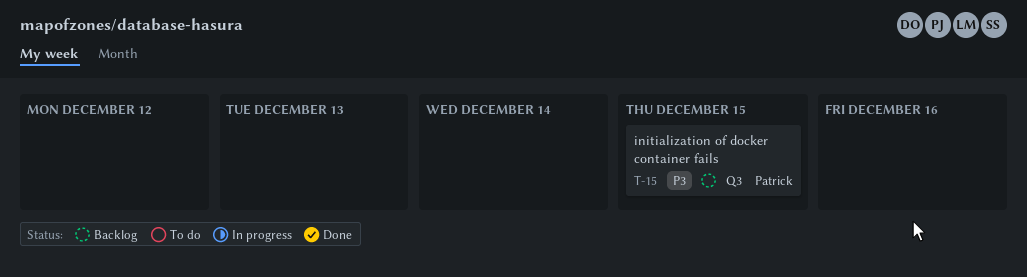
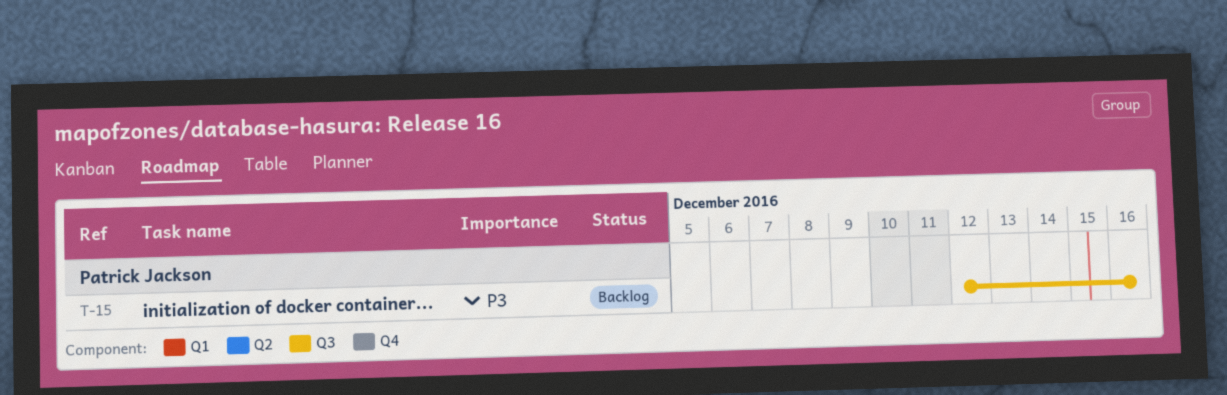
T-15, due: Dec 15 -> Dec 16

